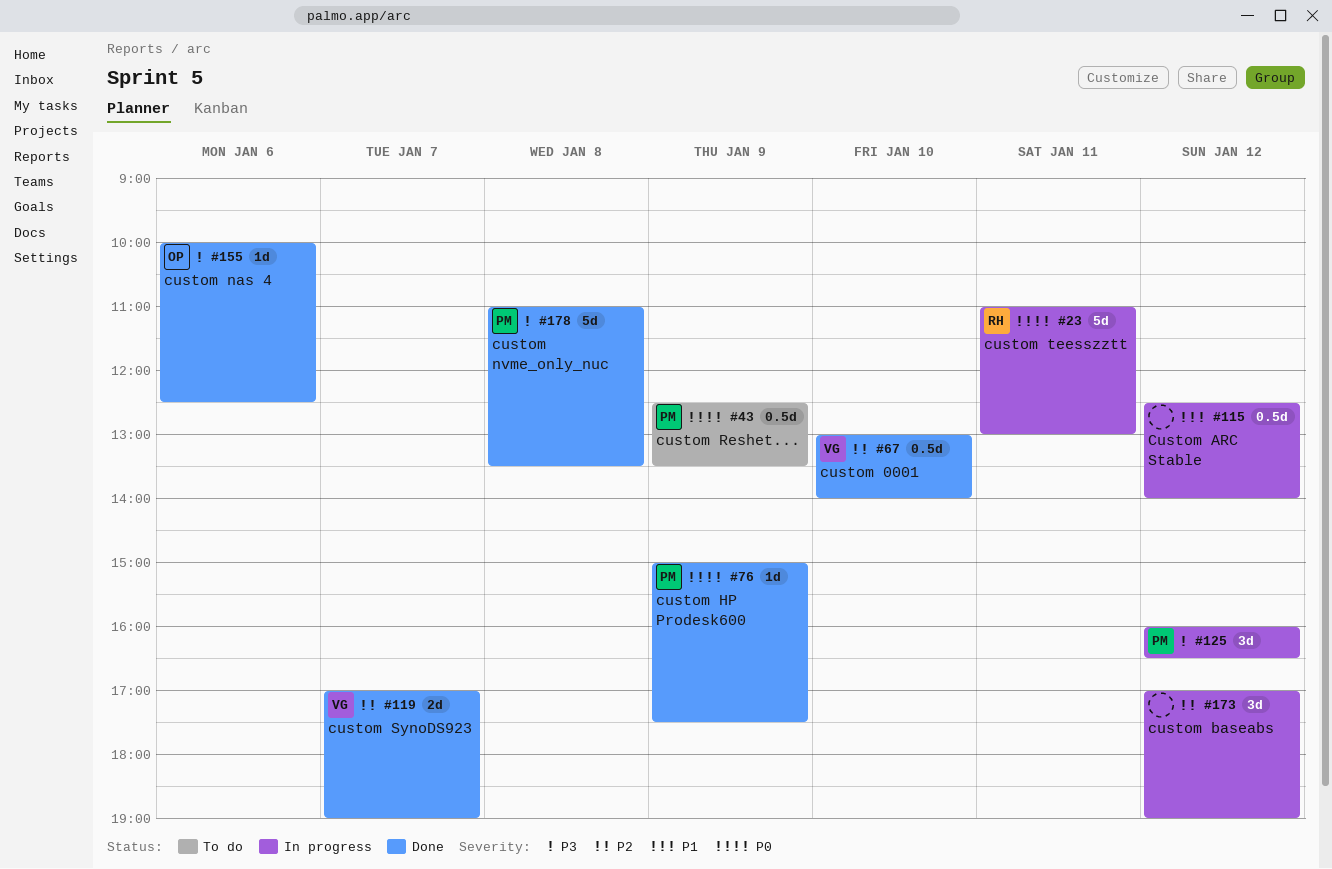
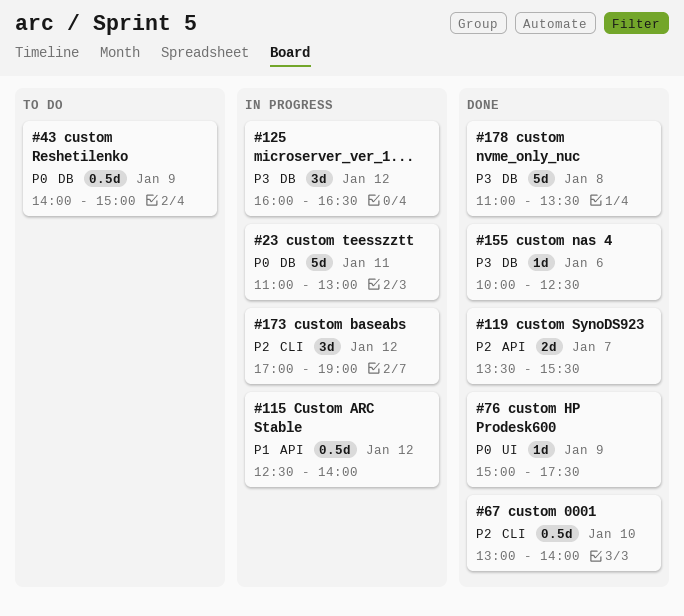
#43, begins: 12:30 -> 14:00
#43, ends: 13:30 -> 15:00
#119, begins: 17:00 -> 13:30
#119, ends: 19:00 -> 15:30

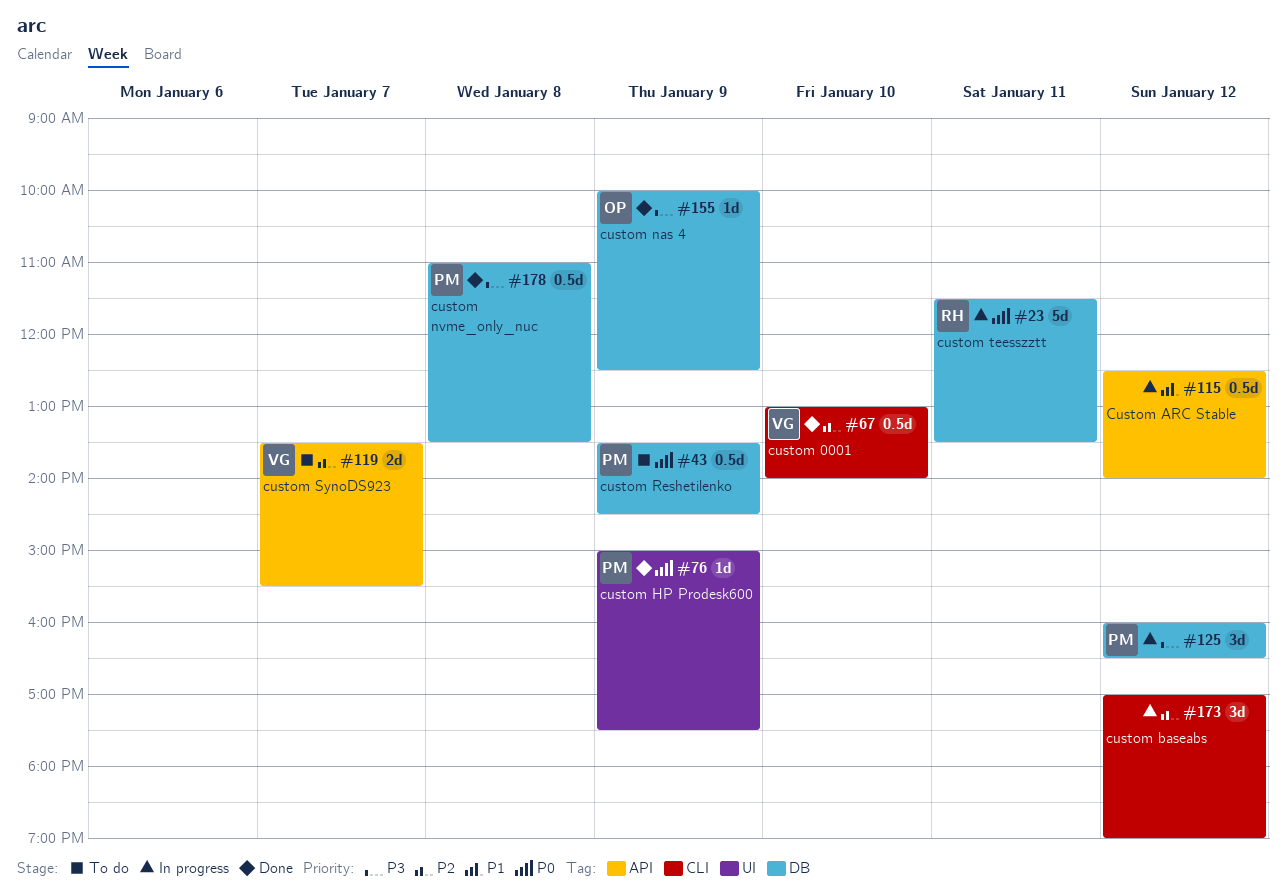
#23, begins: 11:00 -> 11:30
#23, ends: 13:00 -> 13:30
#43, begins: 14:00 -> 13:30
#43, ends: 15:00 -> 14:30
#119, status: Done -> To do
#155, day: Jan 6 -> Jan 9
#178, estimate: 5d -> 0.5d

